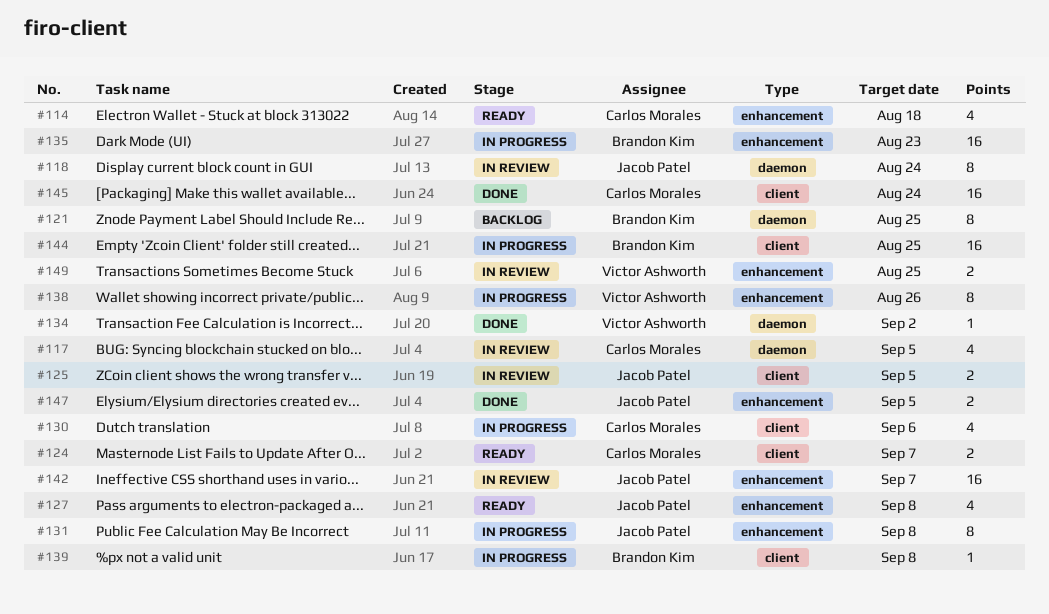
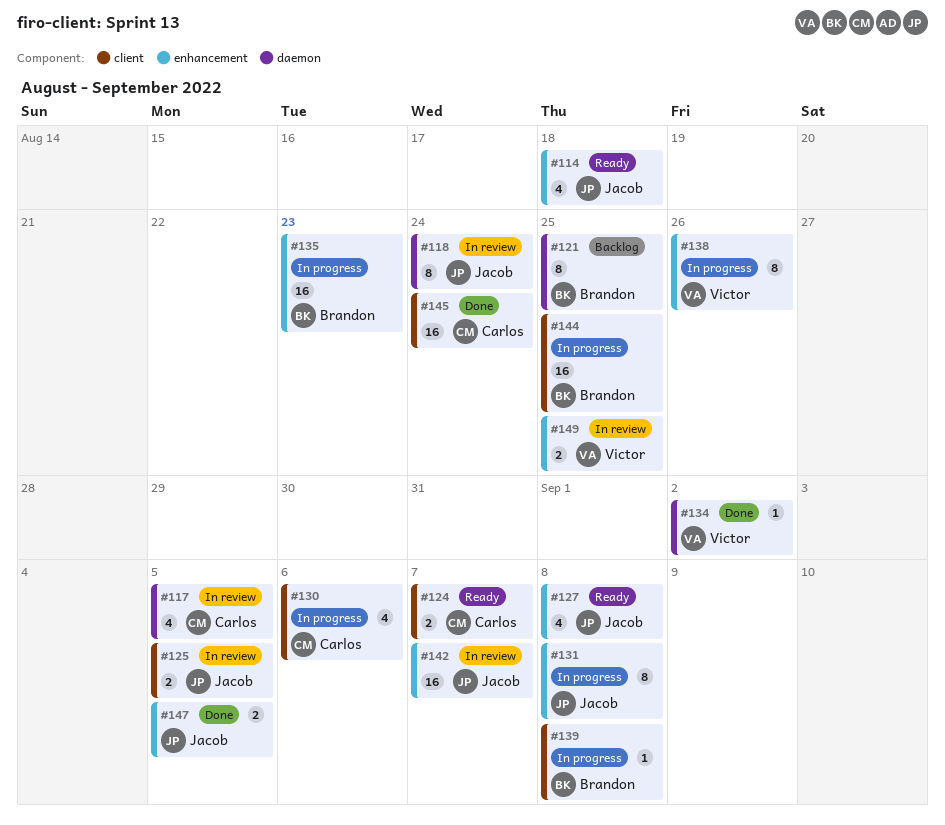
#114, owner: Carlos Morales -> Jacob Patel

